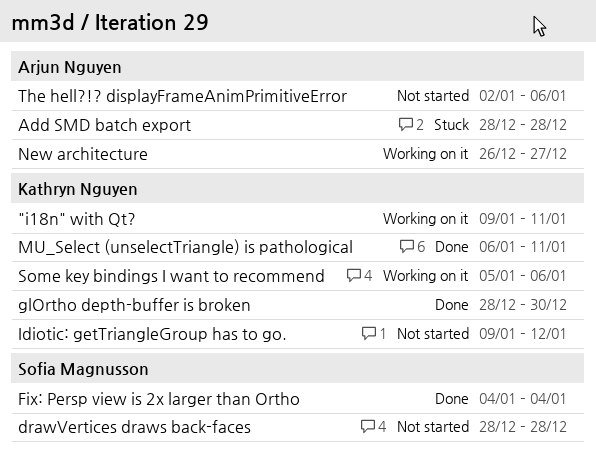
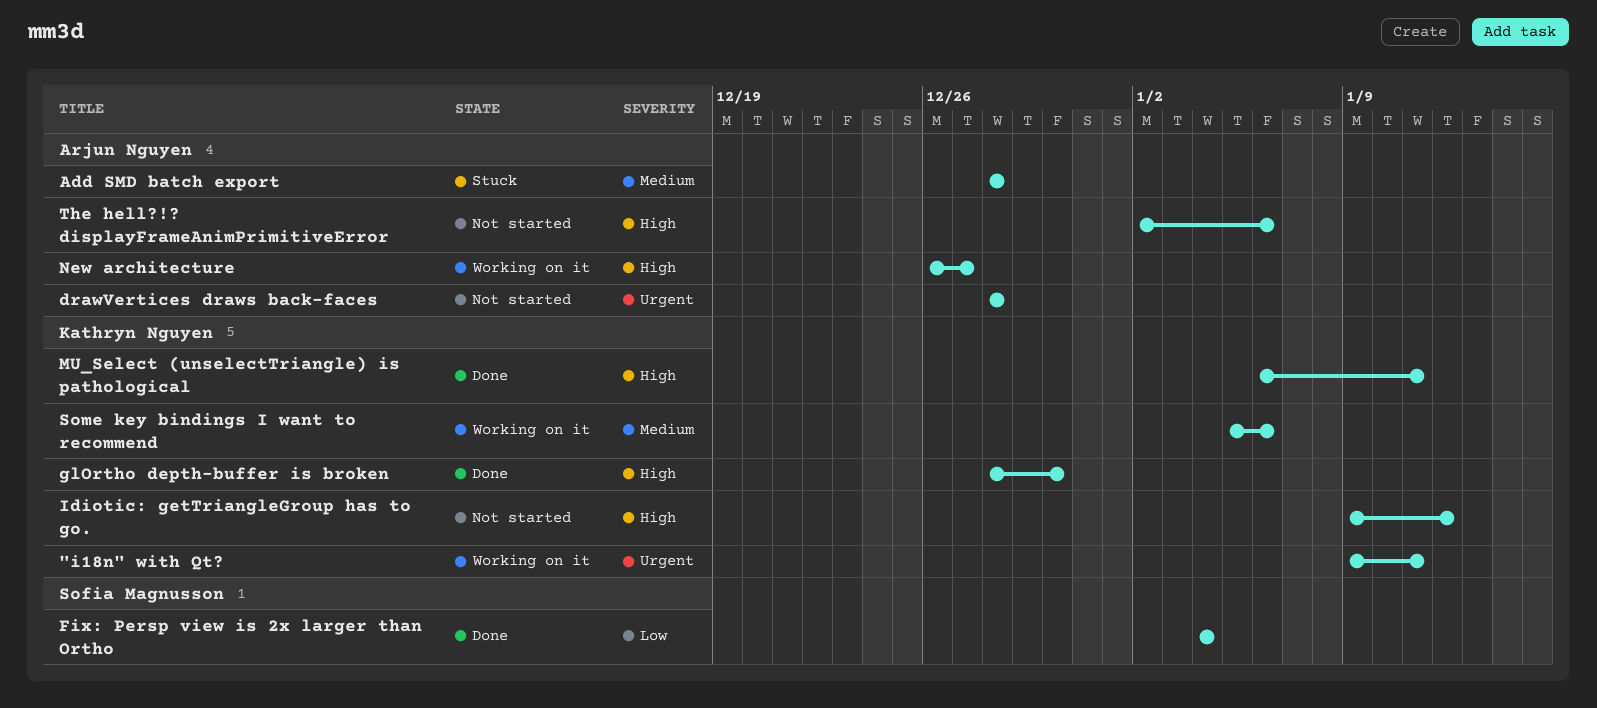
drawVertices draws back-faces, owner: Sofia Magnusson -> Arjun Nguyen

